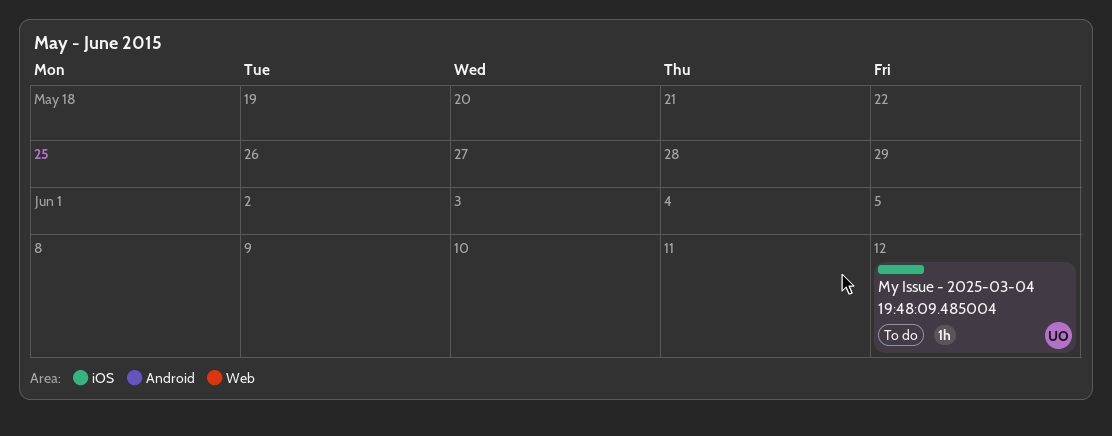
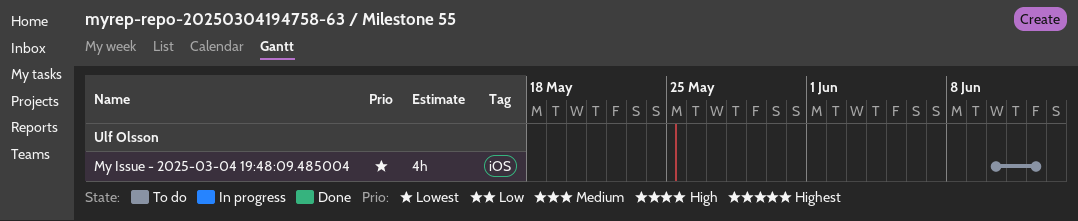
My Issue - 2025-03-04 19:48:09.485004, estimate: 1h -> 4h

